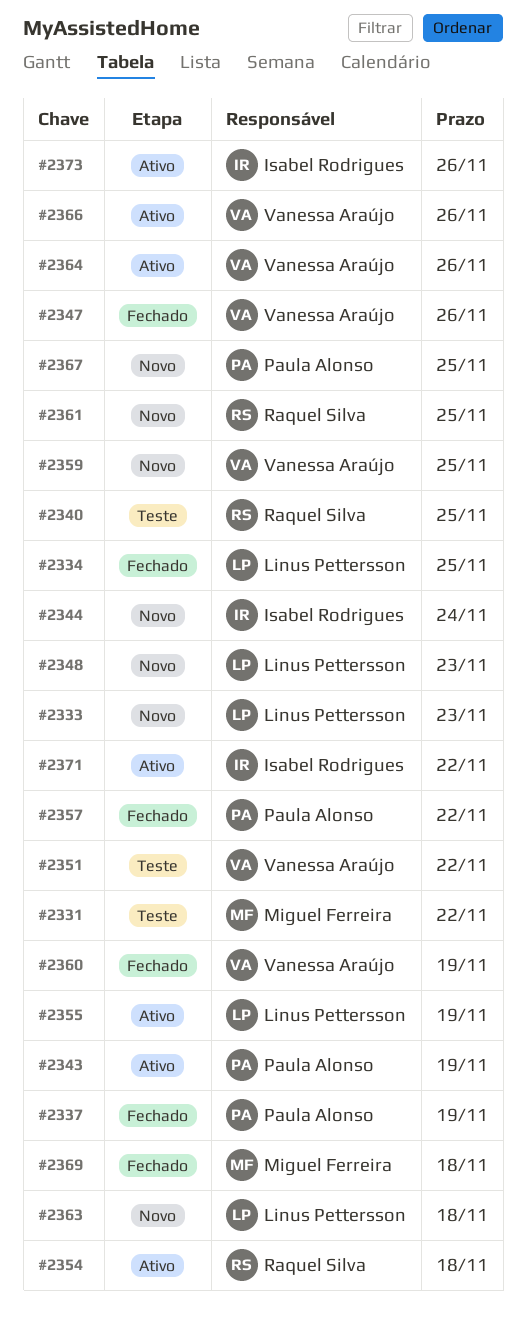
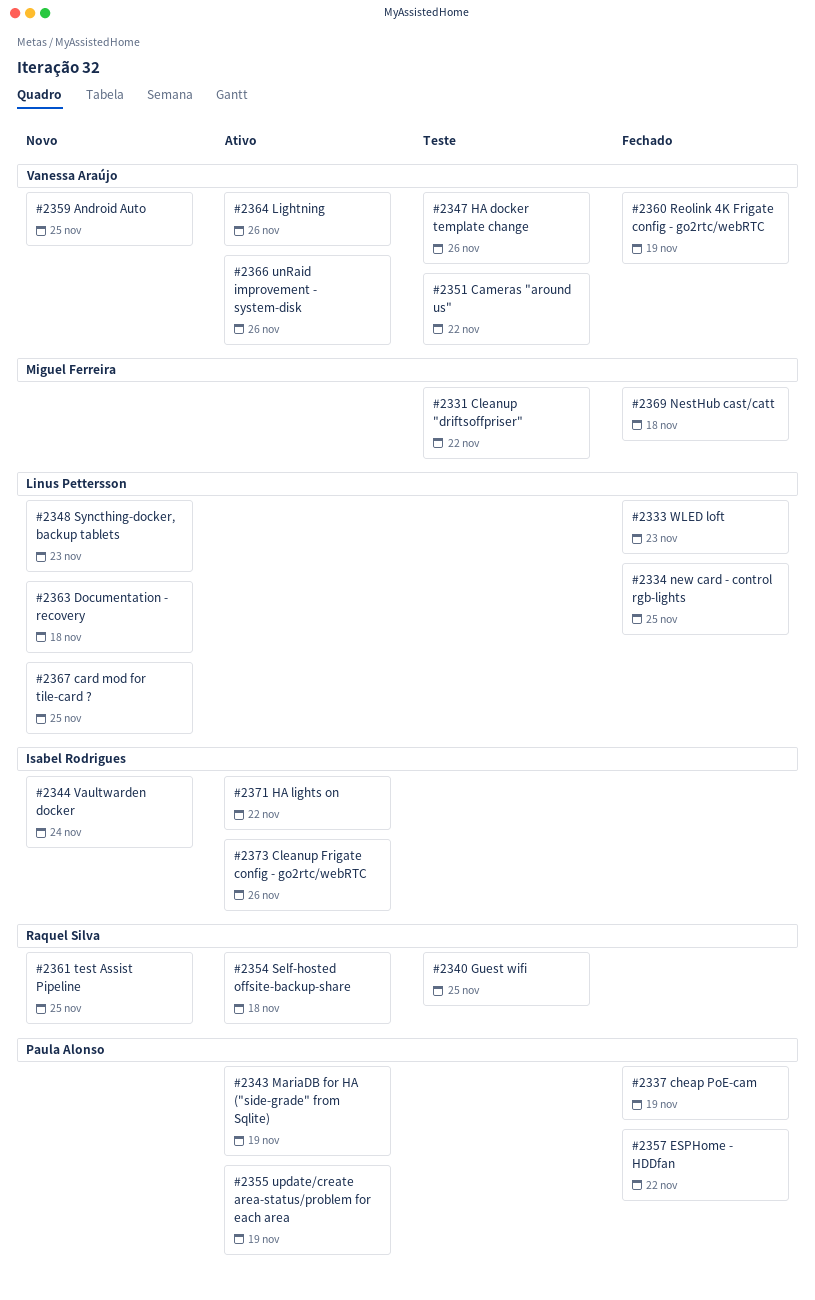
#2333, status: Novo -> Fechado
#2347, status: Fechado -> Teste
#2355, owner: Linus Pettersson -> Paula Alonso
#2367, owner: Paula Alonso -> Linus Pettersson

